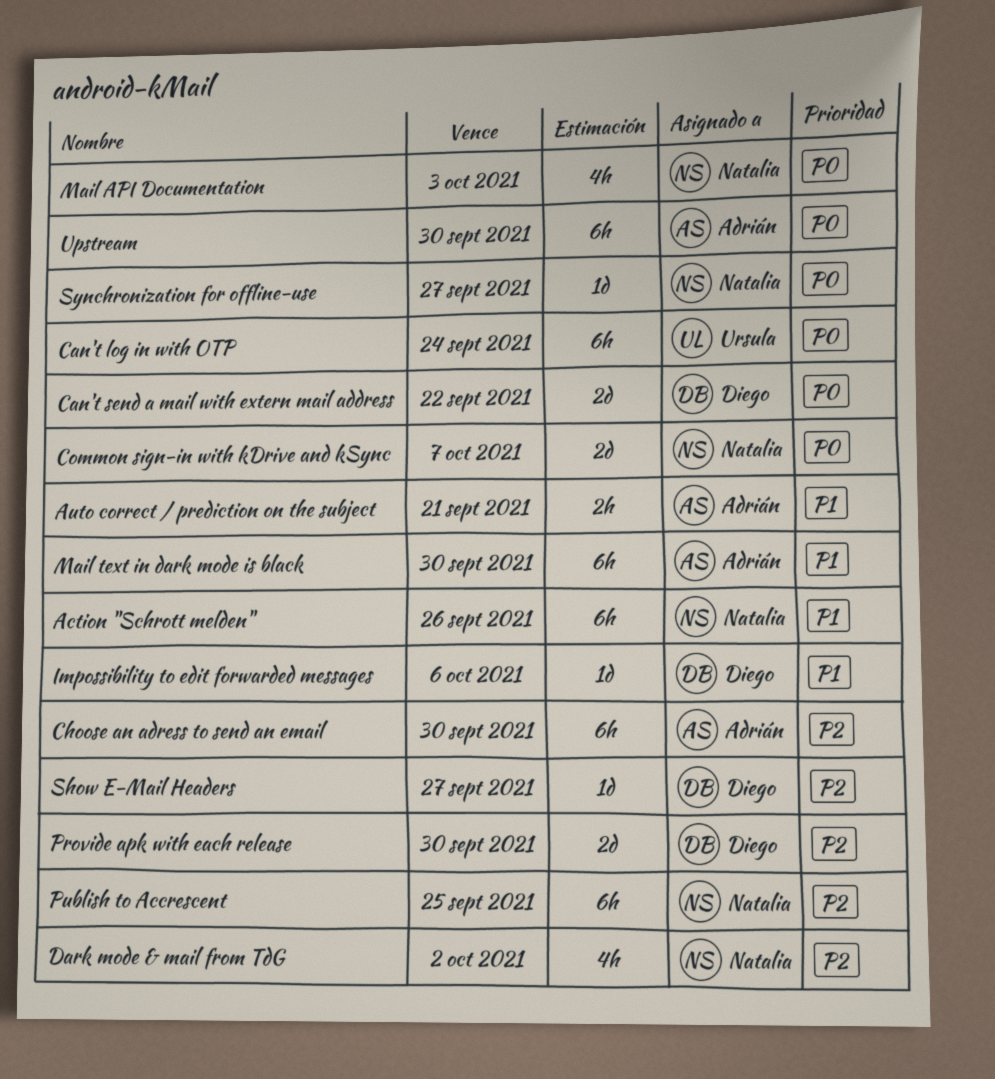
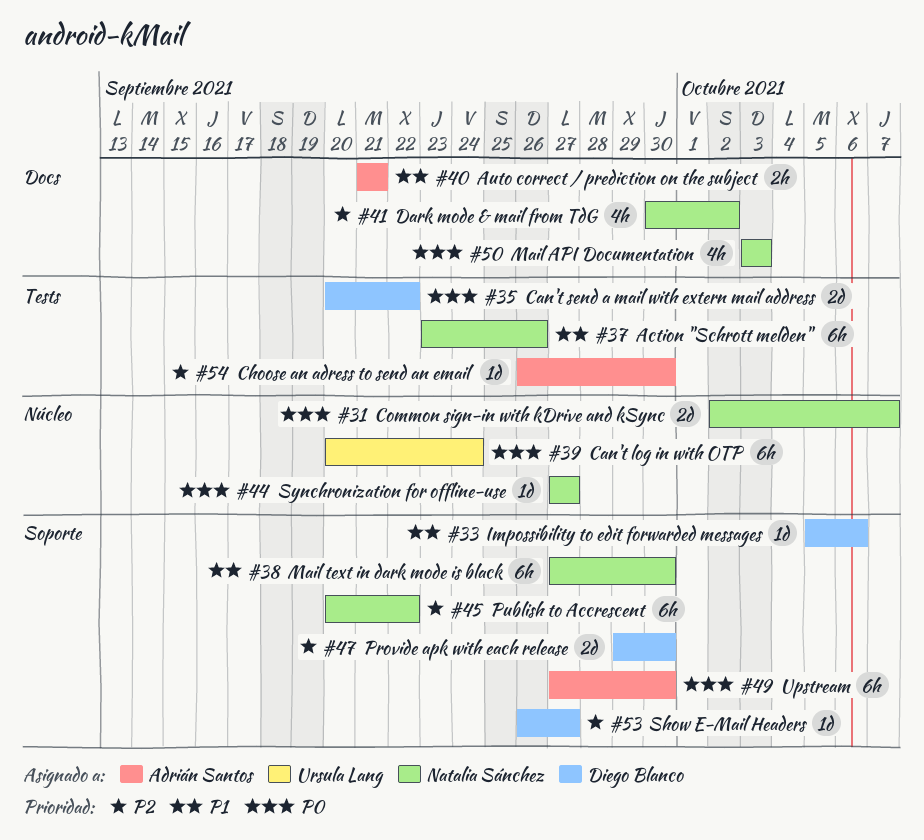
Choose an adress to send an email, estimate: 6h -> 1d
Mail text in dark mode is black, owner: Adrián Santos -> Natalia Sánchez
Publish to Accrescent, due: Sep 25 -> Sep 22

